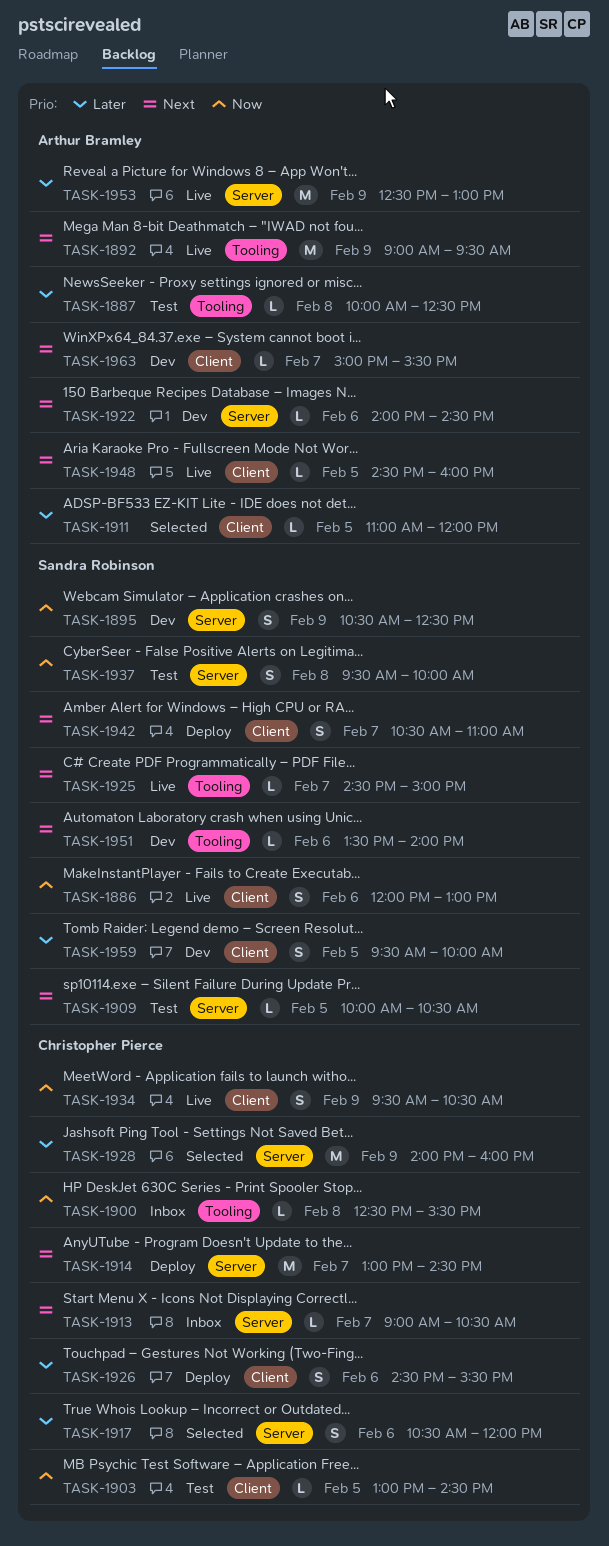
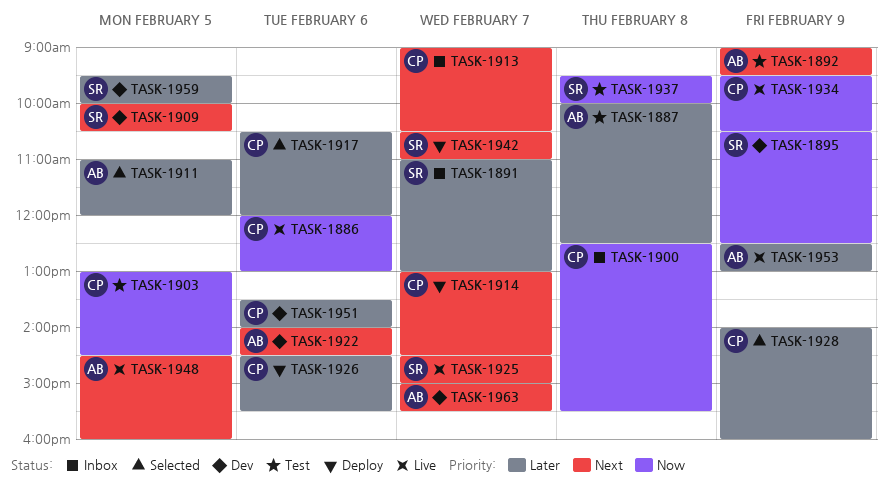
TASK-1886, owner: Sandra Robinson -> Christopher Pierce
TASK-1891: none -> present
TASK-1892, status: Live -> Test
TASK-1909, status: Test -> Dev
TASK-1951, owner: Sandra Robinson -> Christopher Pierce
TASK-1951, priority: Next -> Later

